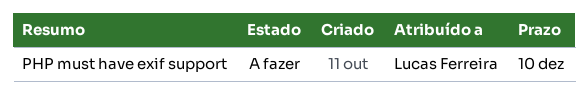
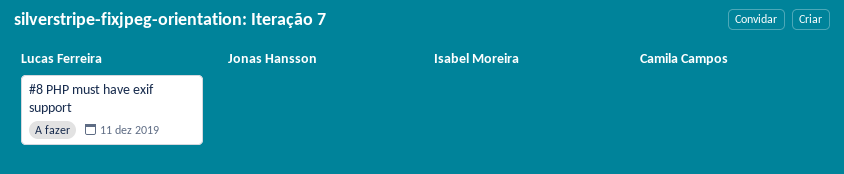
PHP must have exif support, due: Dec 10 -> Dec 11

